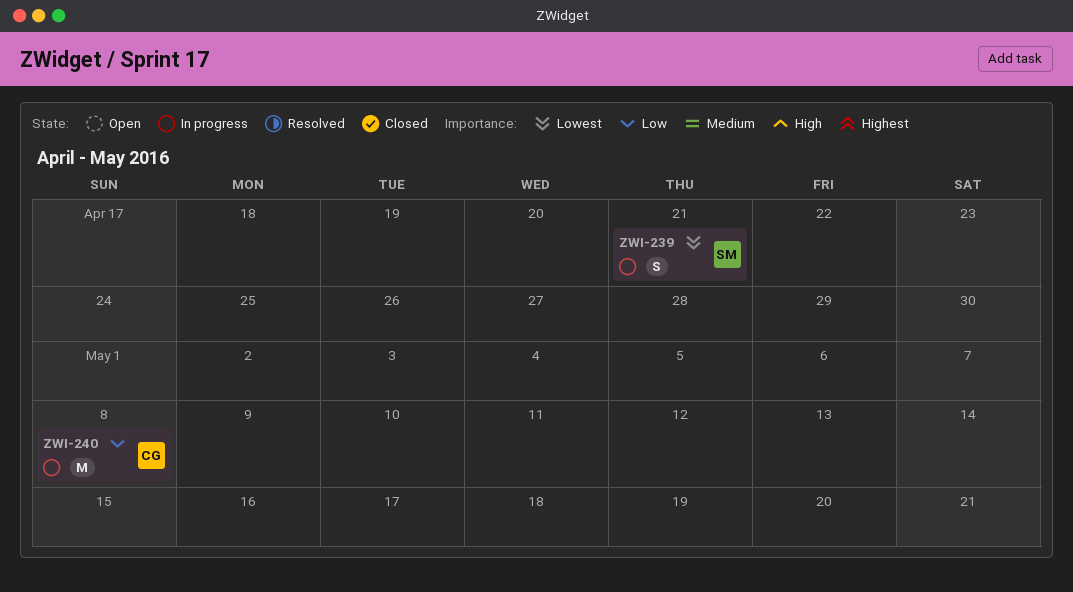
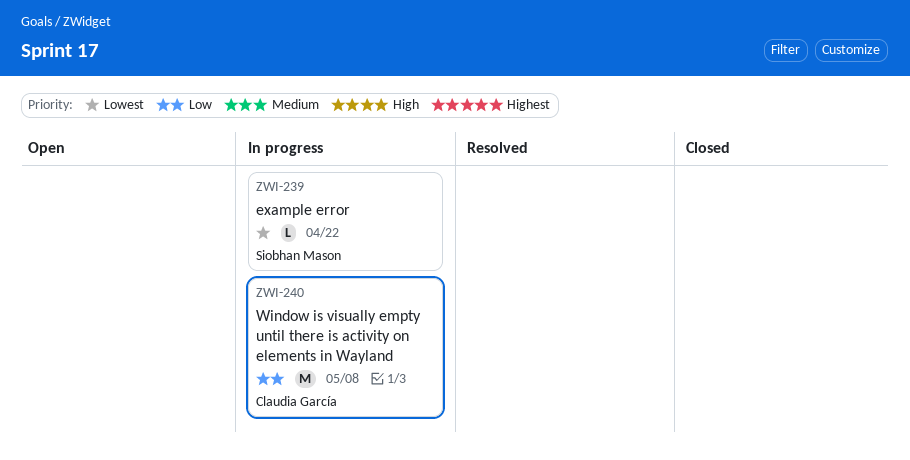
ZWI-239, estimate: S -> L
ZWI-239, due: Apr 21 -> Apr 22

